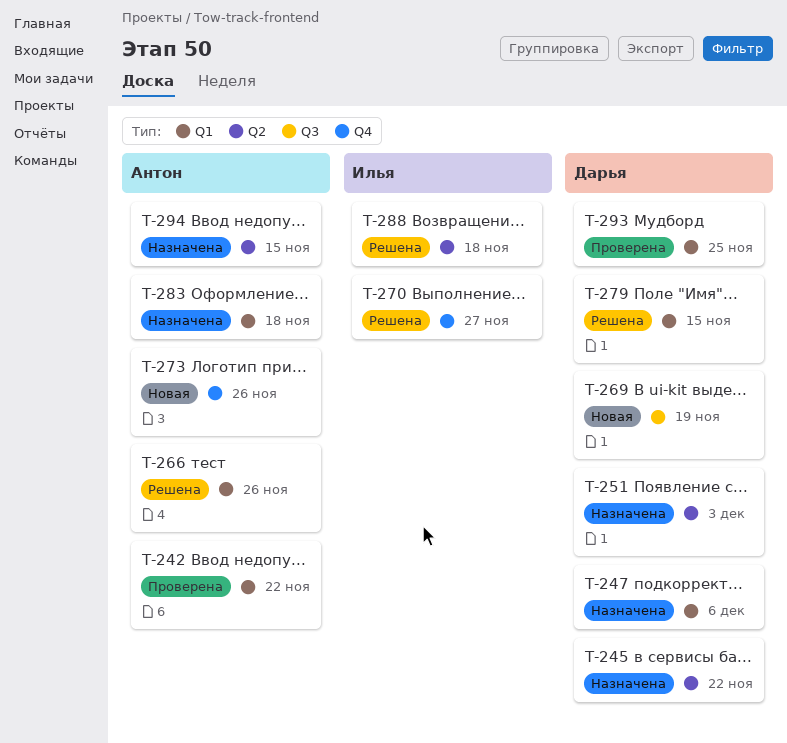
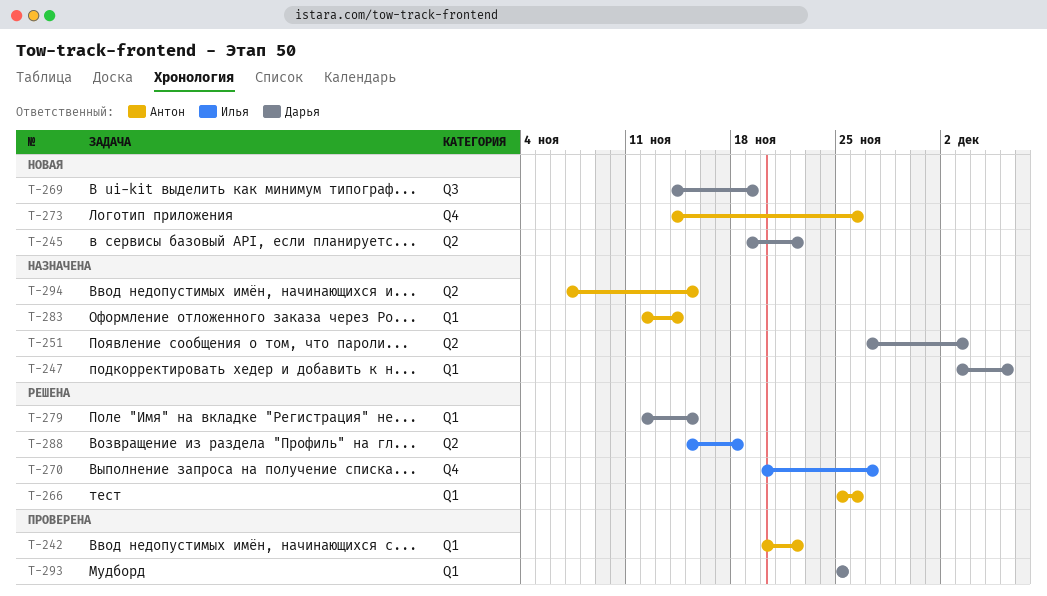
T-245, status: Назначена -> Новая
T-283, due: Nov 18 -> Nov 14

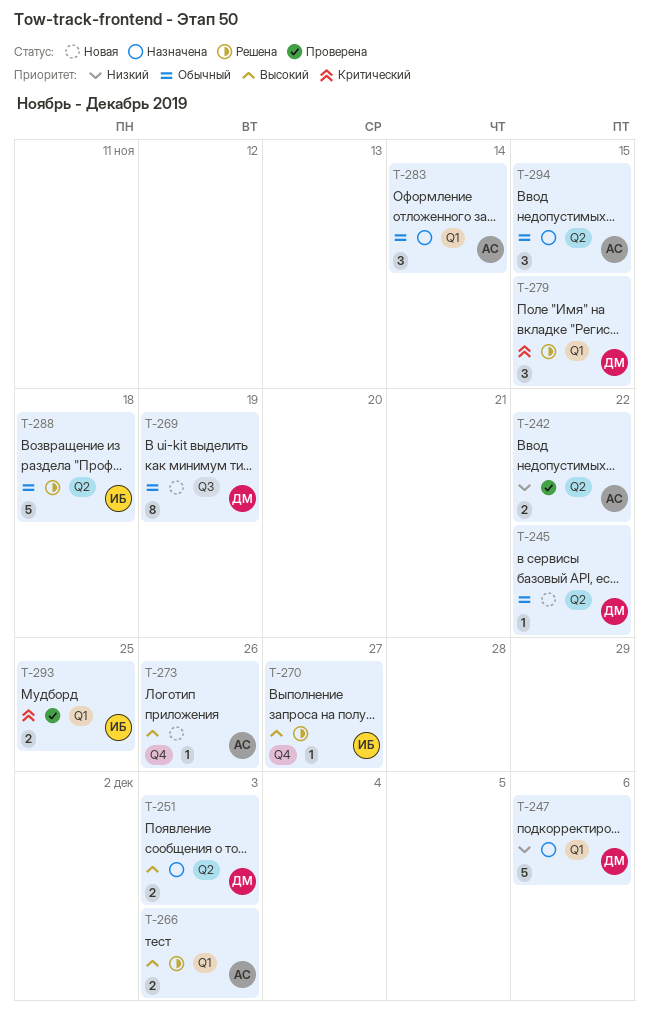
T-242, label: Q1 -> Q2
T-266, due: Nov 26 -> Dec 3
T-293, owner: Дарья -> Илья

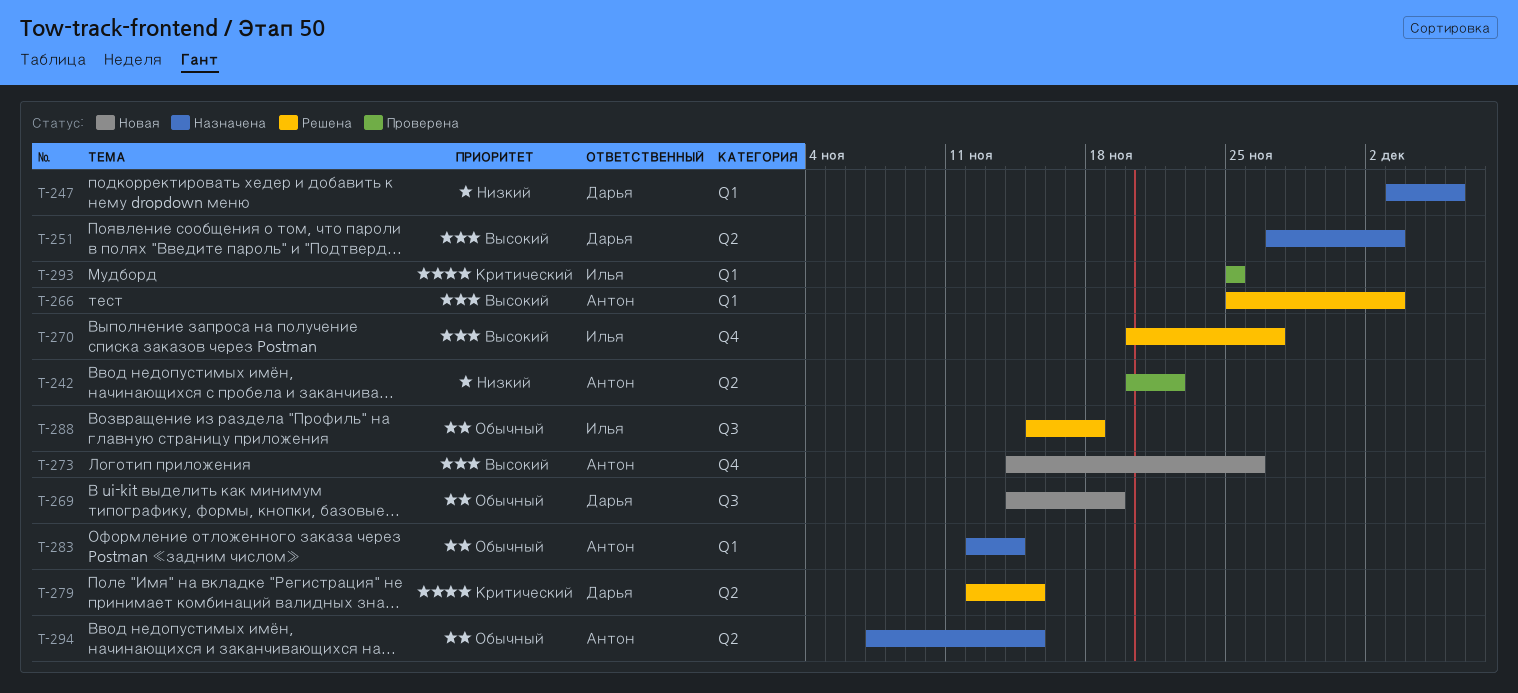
T-245: present -> none
T-279, label: Q1 -> Q2
T-288, label: Q2 -> Q3

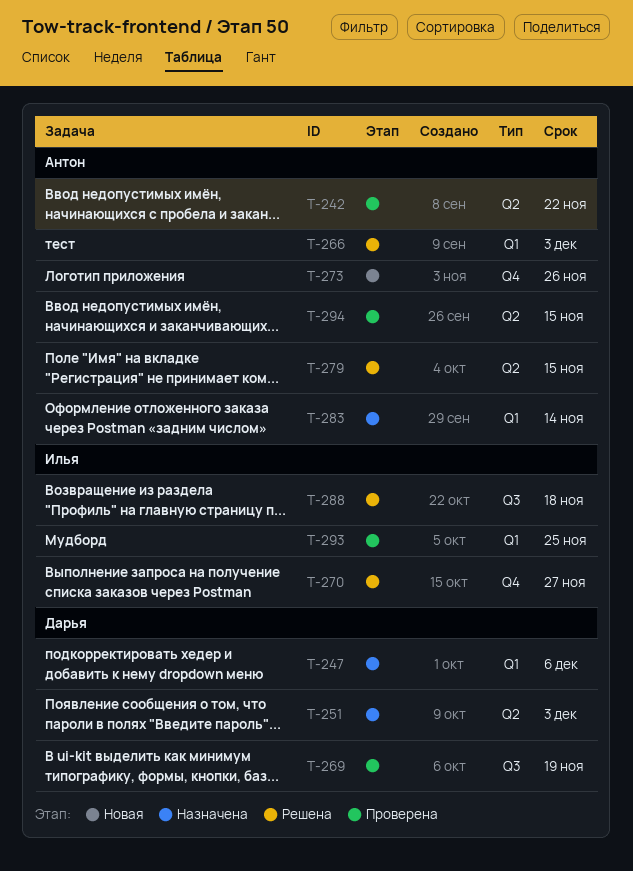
T-269, status: Новая -> Проверена
T-279, owner: Дарья -> Антон
T-294, status: Назначена -> Проверена

